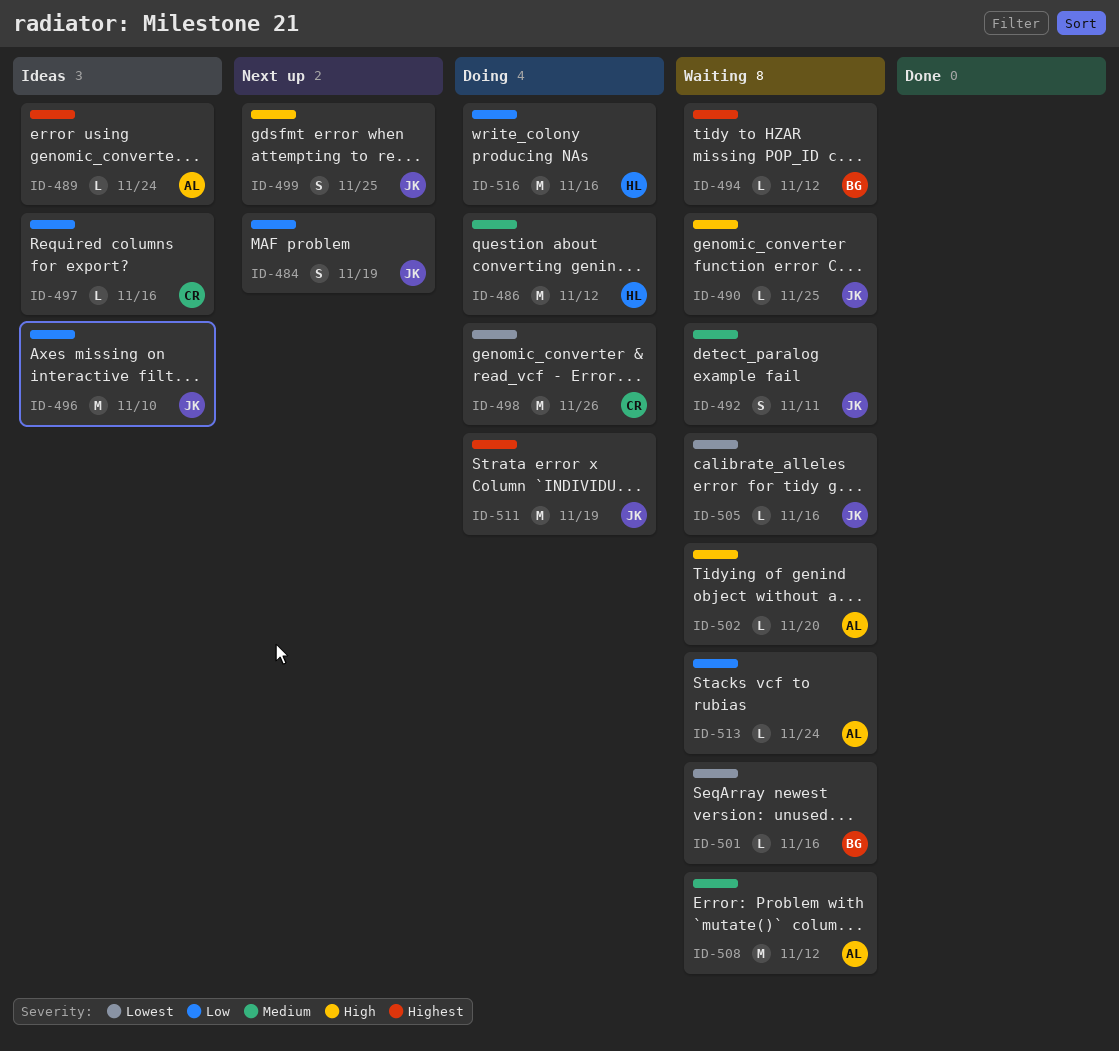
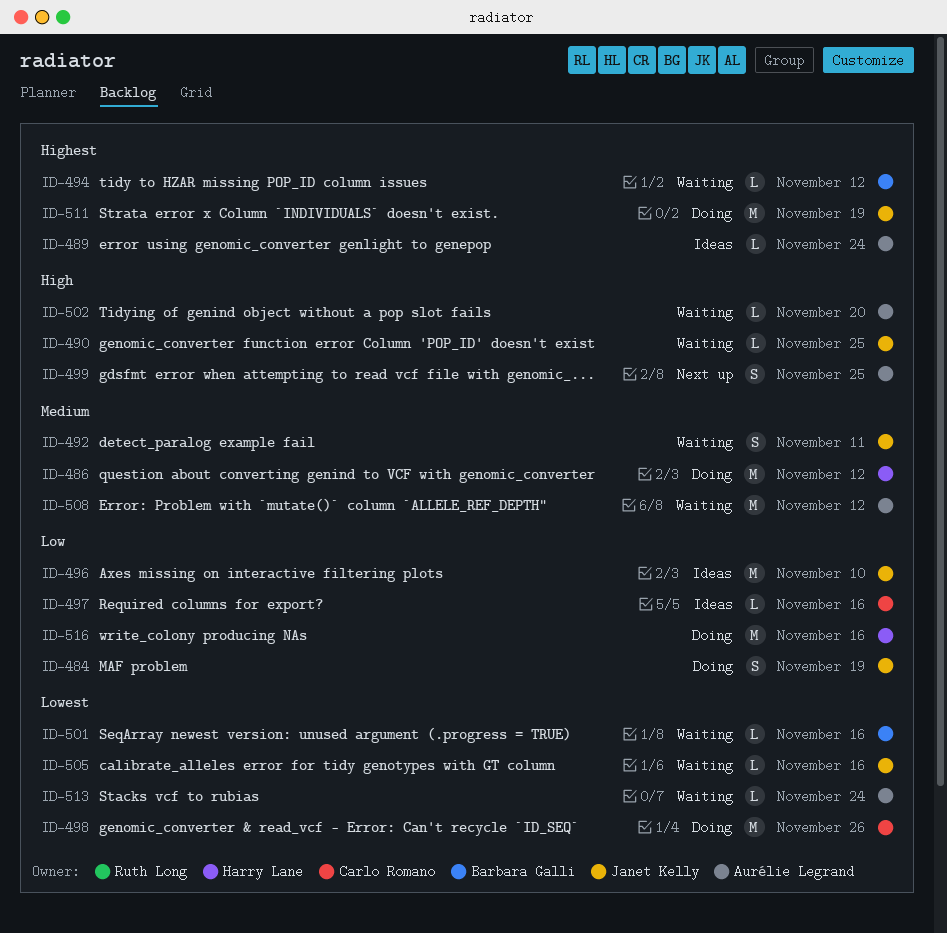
ID-484, status: Next up -> Doing
ID-499, owner: Janet Kelly -> Aurélie Legrand
ID-513, priority: Low -> Lowest

